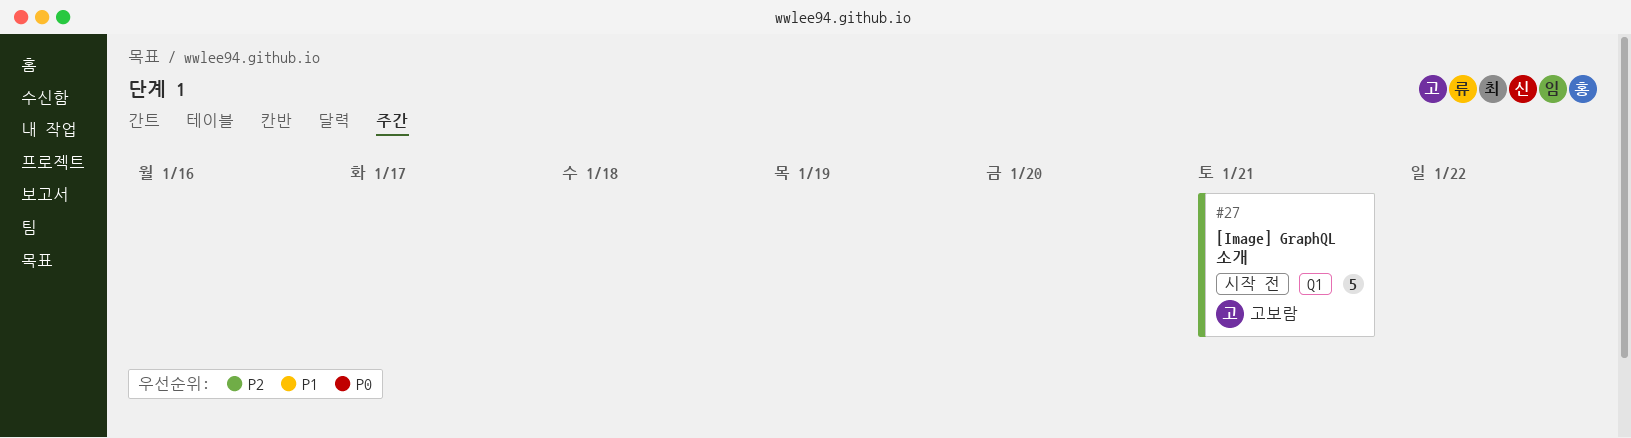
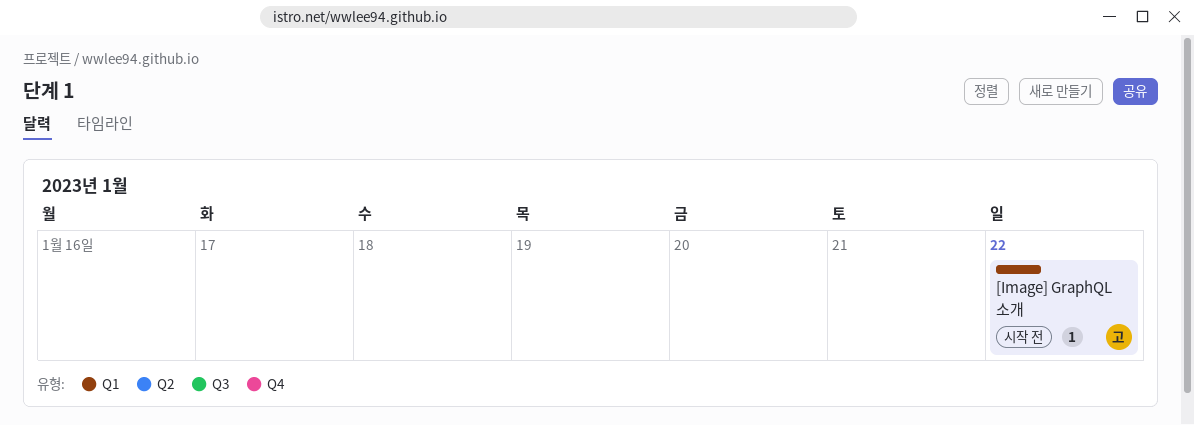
[Image] GraphQL 소개, estimate: 5 -> 1
[Image] GraphQL 소개, due: Jan 21 -> Jan 22

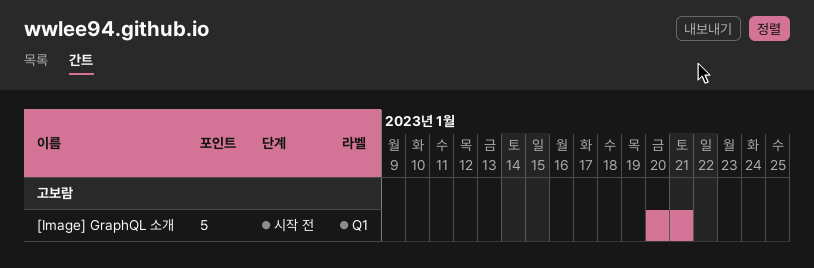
[Image] GraphQL 소개, estimate: 1 -> 5
[Image] GraphQL 소개, due: Jan 22 -> Jan 21

